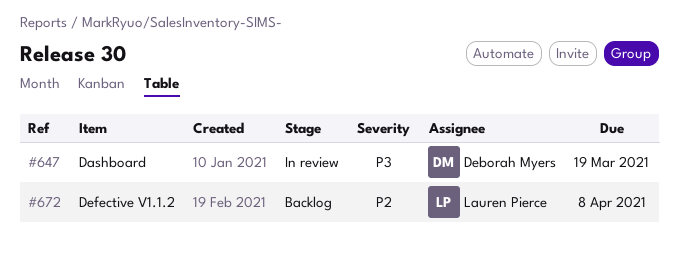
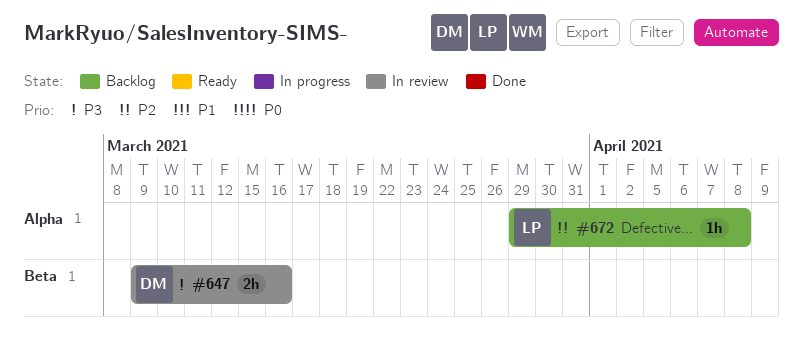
#647, due: Mar 19 -> Mar 16

